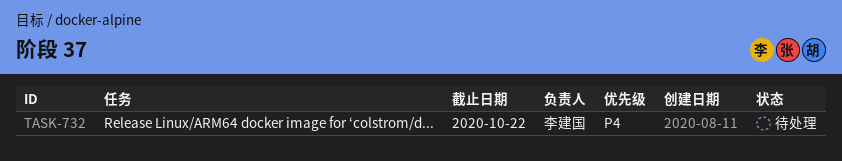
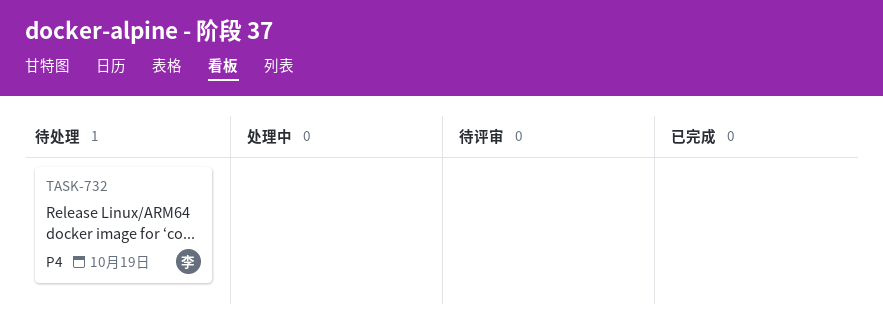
TASK-732, due: Oct 22 -> Oct 19

